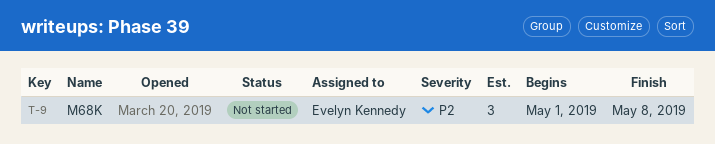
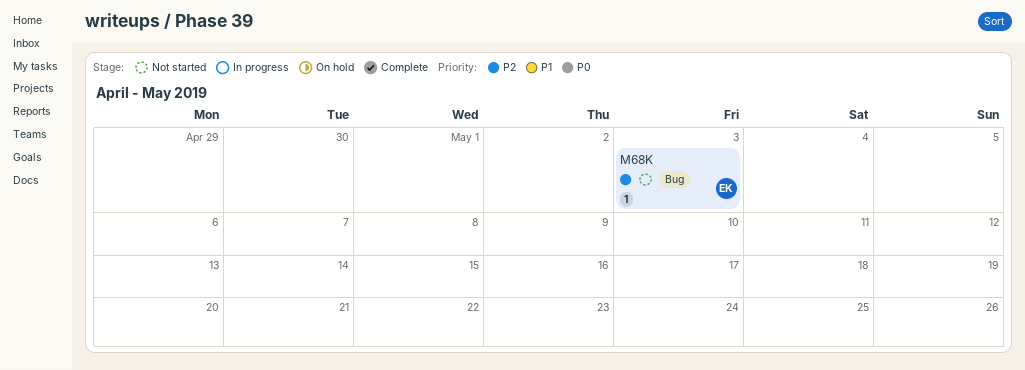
M68K, estimate: 3 -> 1
M68K, due: May 8 -> May 3

